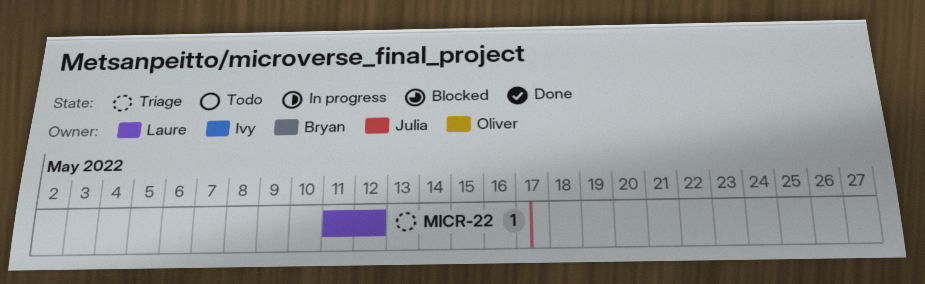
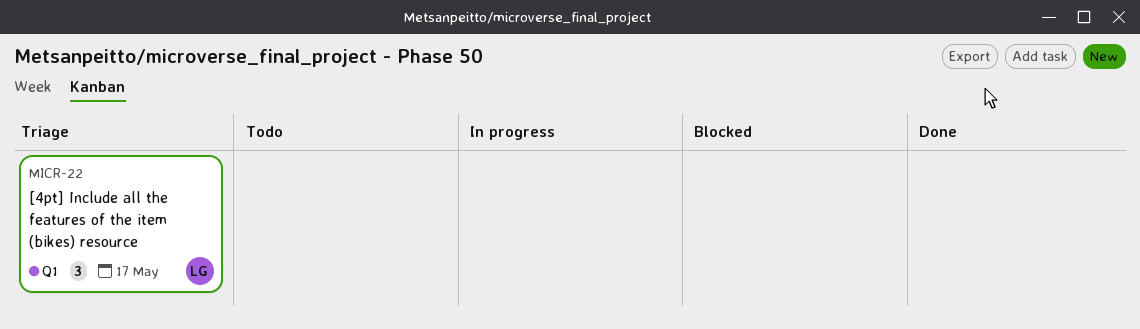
MICR-22, estimate: 1 -> 3
MICR-22, due: May 12 -> May 17

